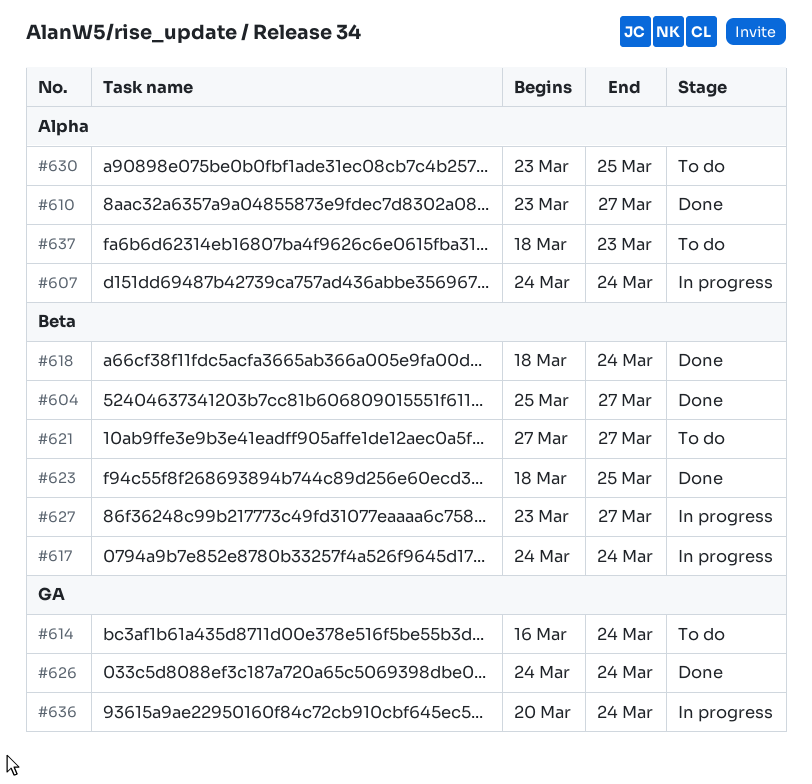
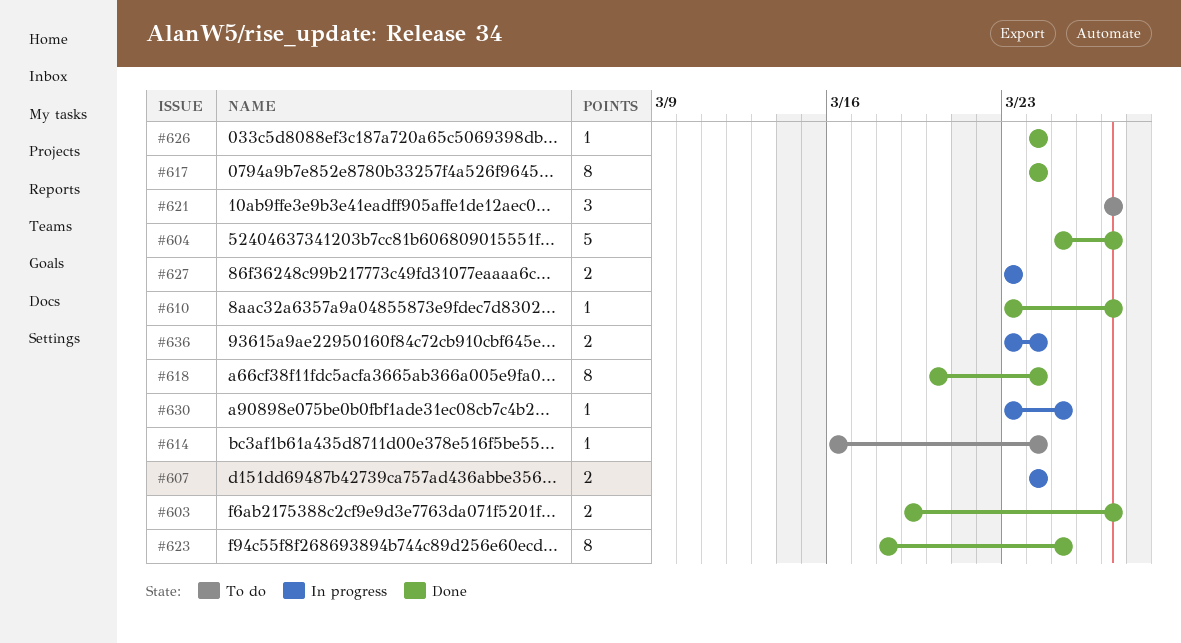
#603: none -> present
#617, status: In progress -> Done
#618, start: Mar 18 -> Mar 20
#627, due: Mar 27 -> Mar 23
#630, status: To do -> In progress
#636, start: Mar 20 -> Mar 23
#637: present -> none

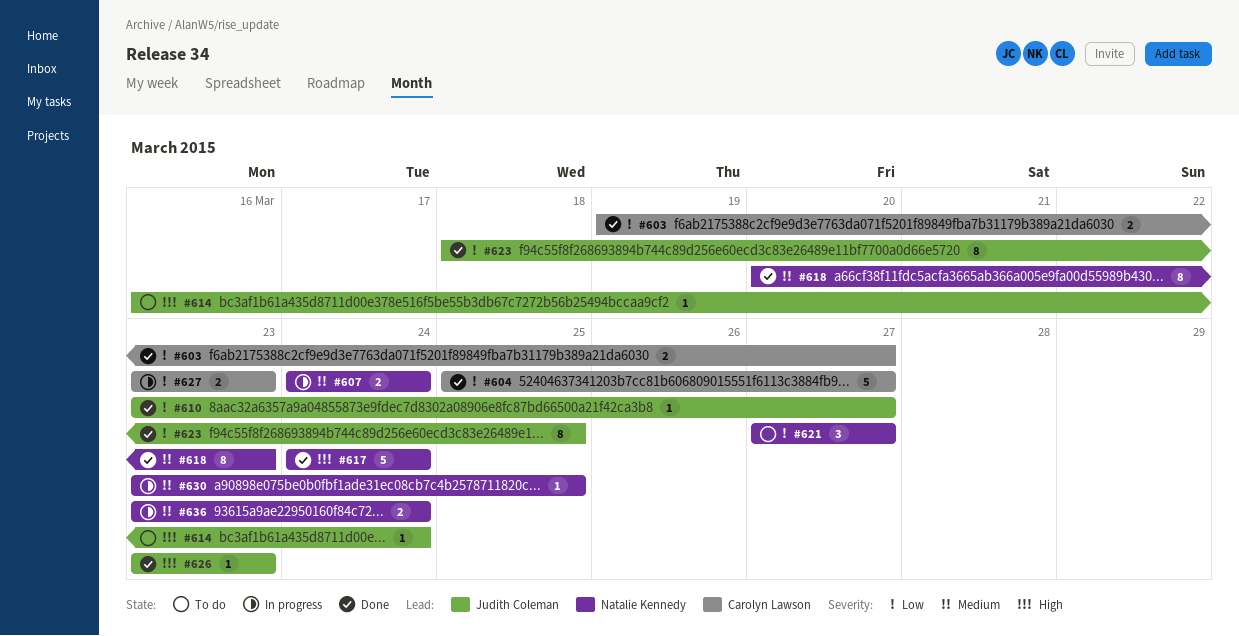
#617, estimate: 8 -> 5
#618, due: Mar 24 -> Mar 23
#626, start: Mar 24 -> Mar 23
#626, due: Mar 24 -> Mar 23

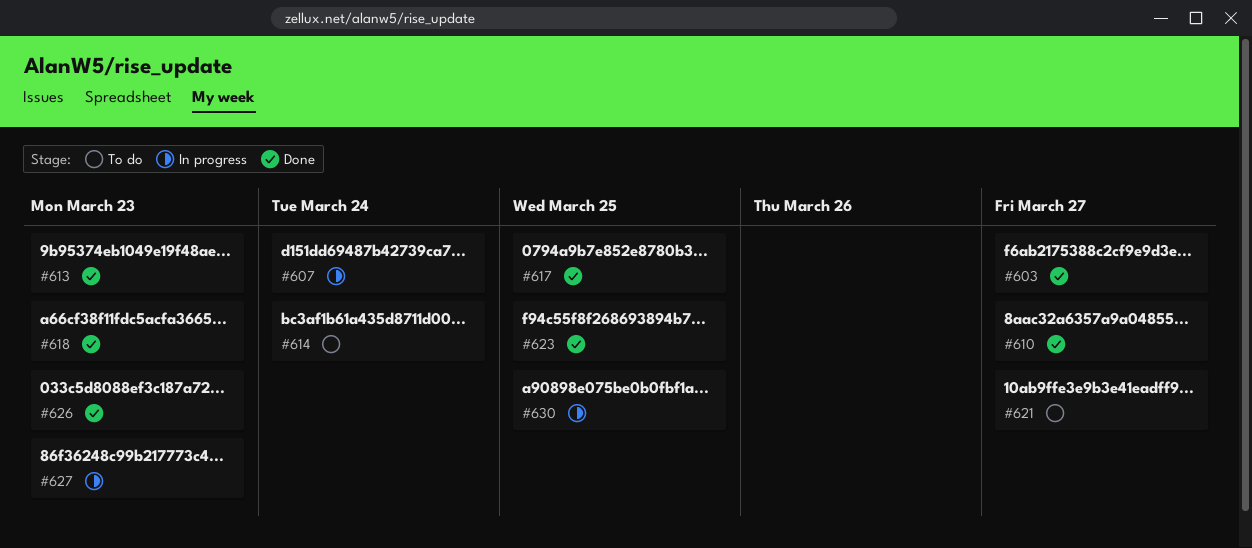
#604: present -> none
#613: none -> present
#617, due: Mar 24 -> Mar 25
#636: present -> none

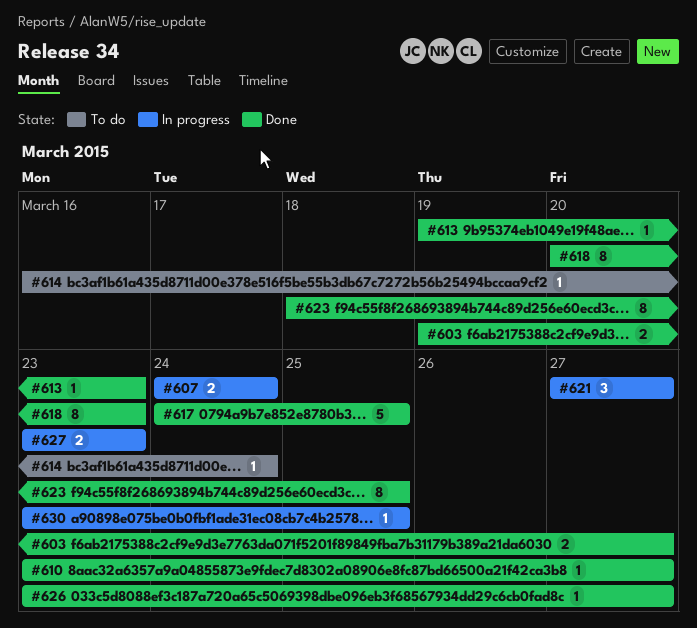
#621, status: To do -> In progress
#626, due: Mar 23 -> Mar 27

